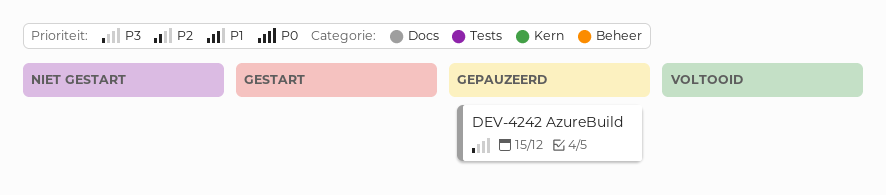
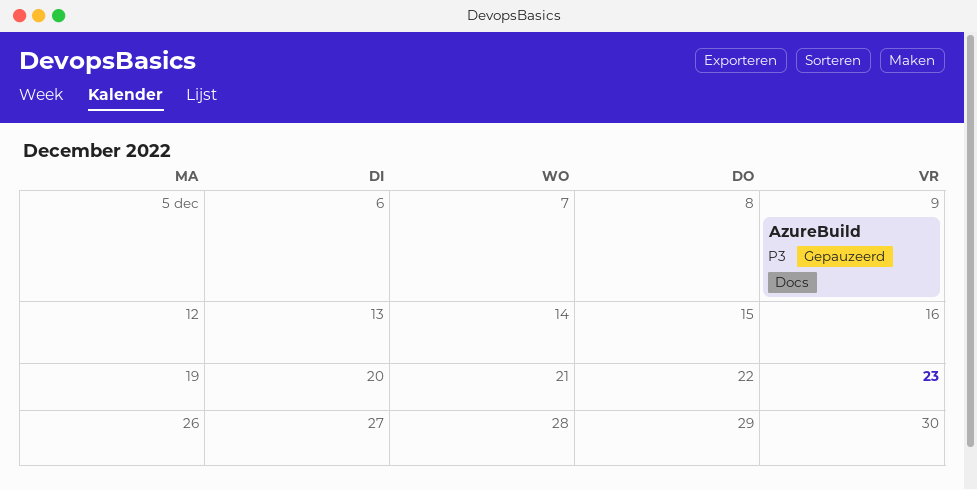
AzureBuild, due: Dec 15 -> Dec 9

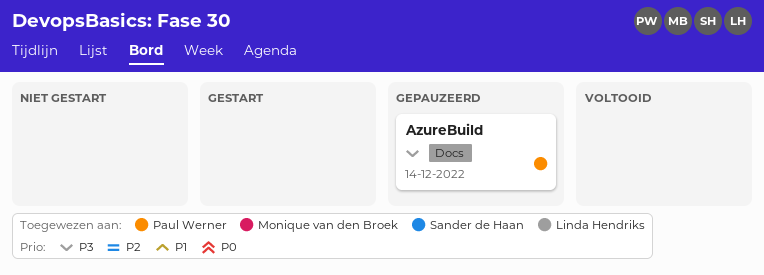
AzureBuild, due: Dec 9 -> Dec 14

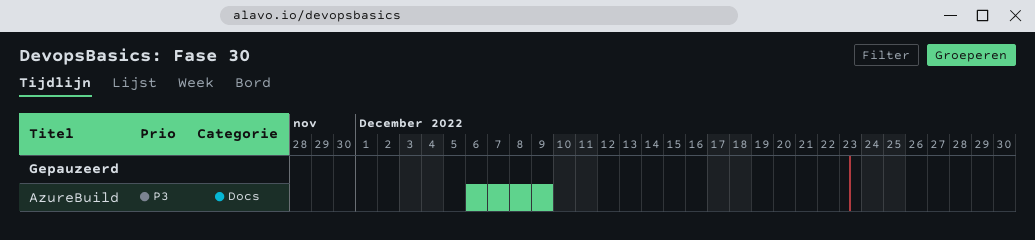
AzureBuild, due: Dec 14 -> Dec 9

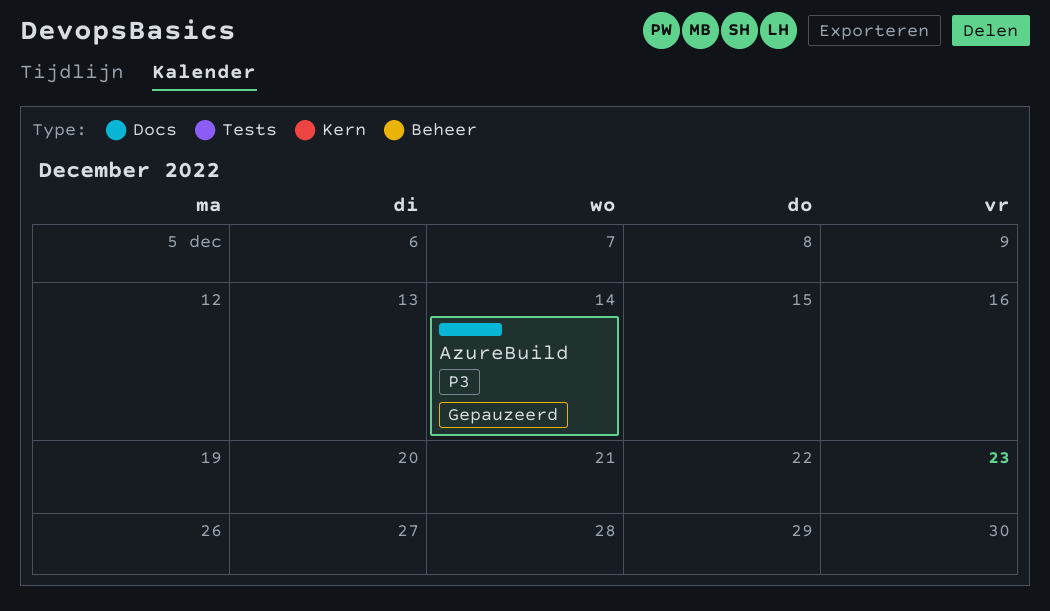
AzureBuild, due: Dec 9 -> Dec 14

